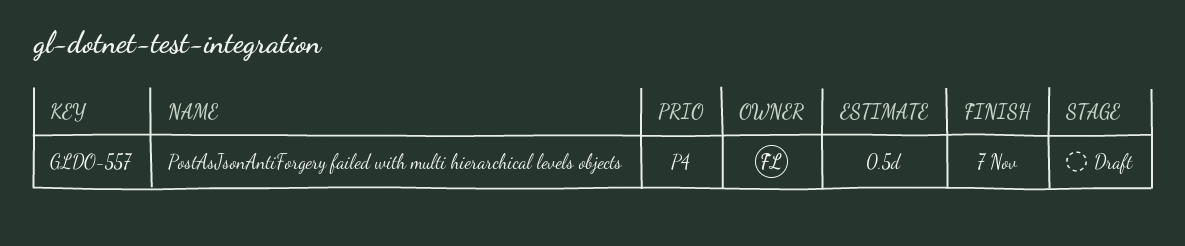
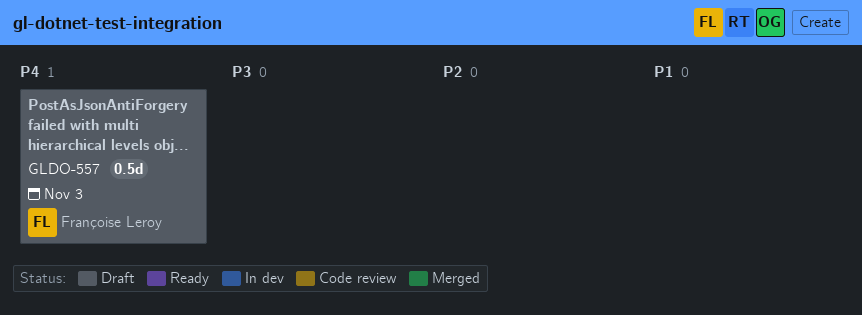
GLDO-557, due: Nov 7 -> Nov 3

